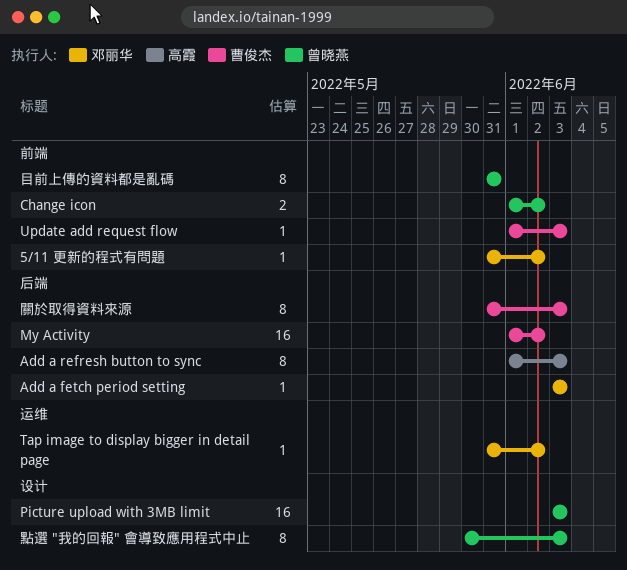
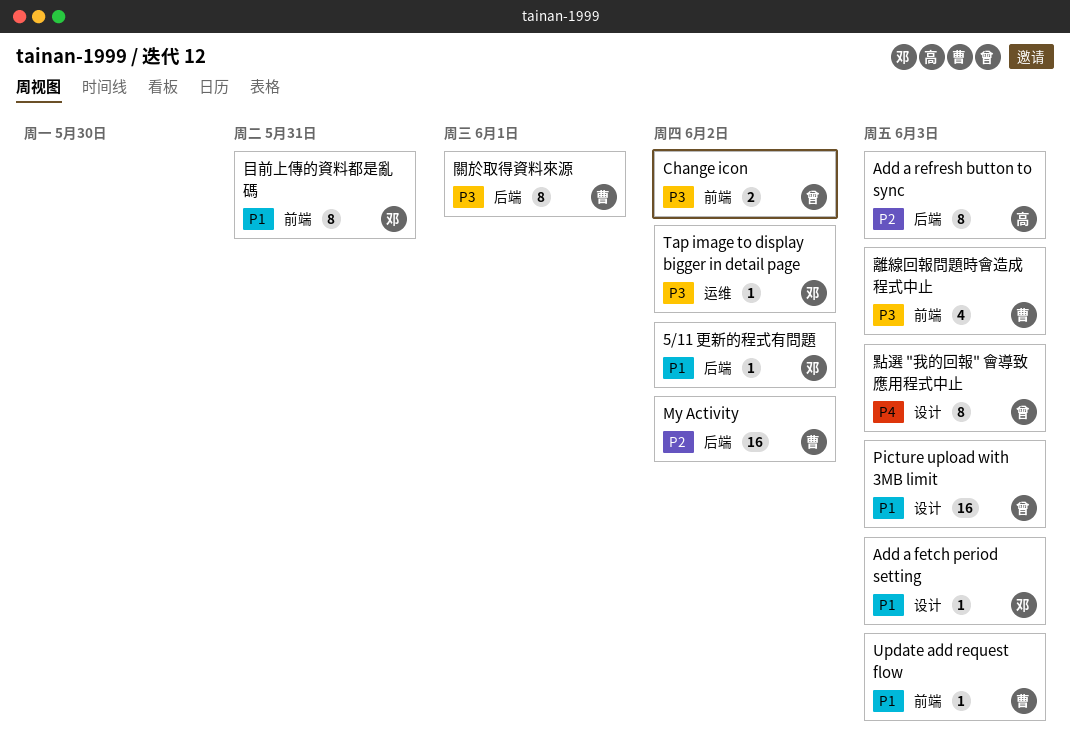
5/11 更新的程式有問題, label: 前端 -> 后端
Add a fetch period setting, label: 后端 -> 设计
目前上傳的資料都是亂碼, owner: 曾晓燕 -> 邓丽华
關於取得資料來源, due: Jun 3 -> Jun 1
離線回報問題時會造成程式中止: none -> present

